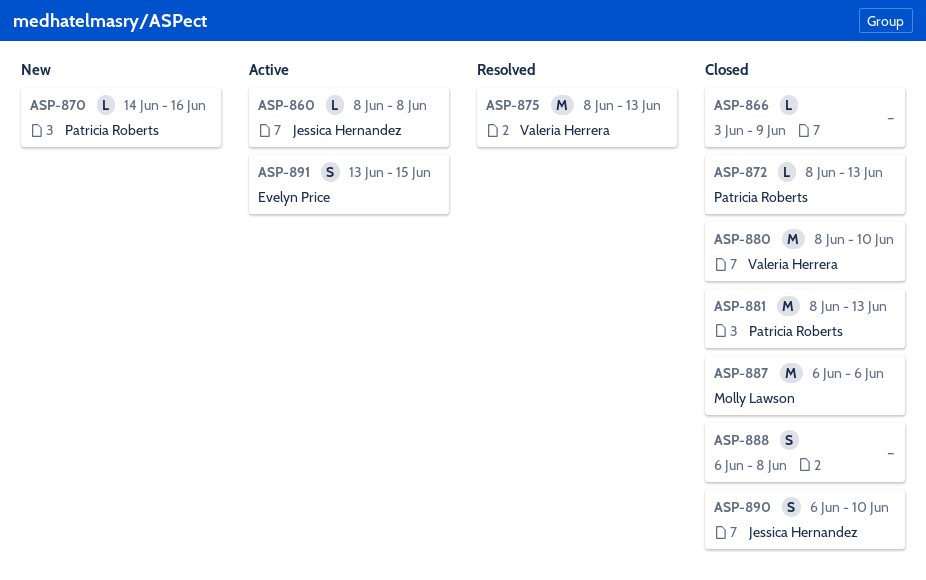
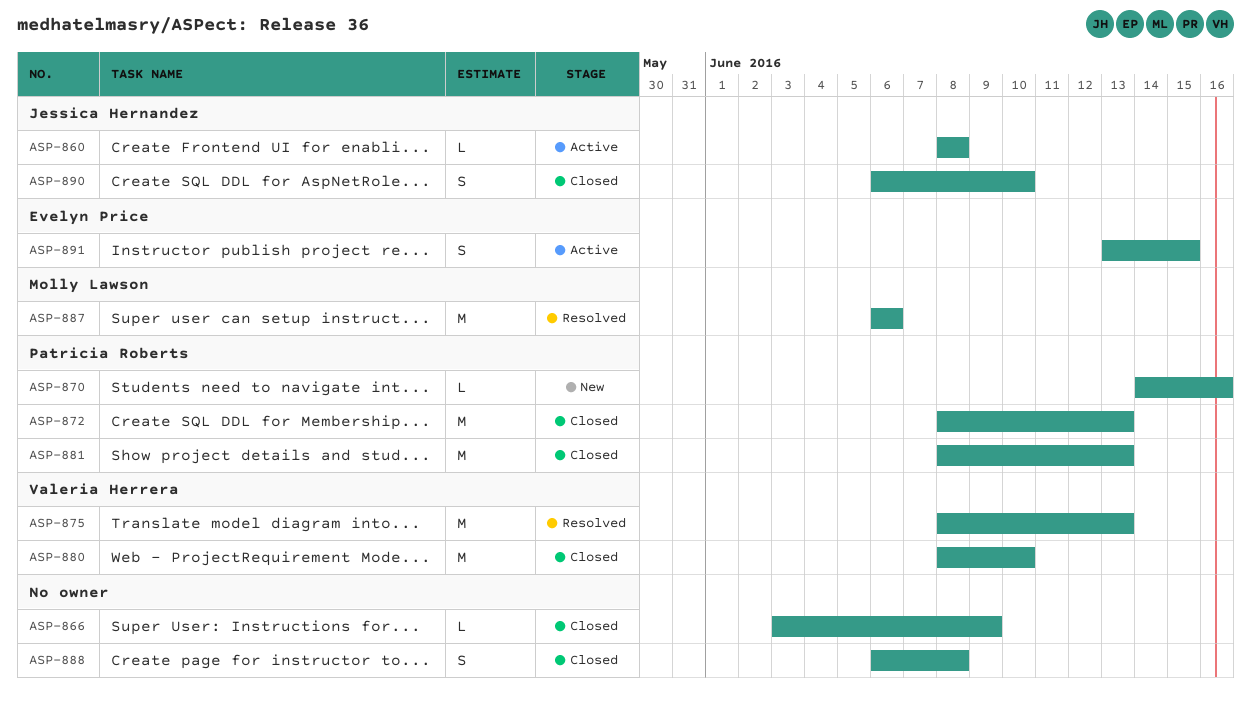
ASP-872, estimate: L -> M
ASP-887, status: Closed -> Resolved

